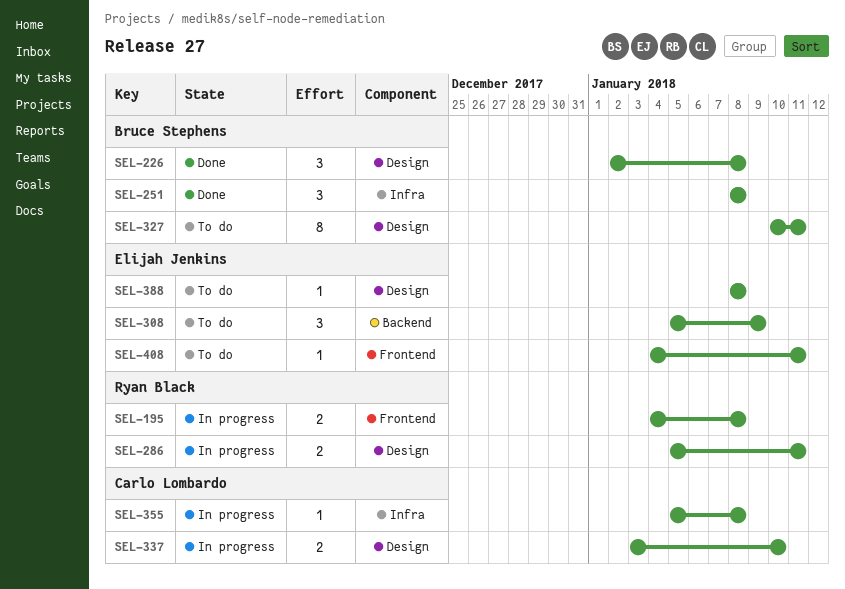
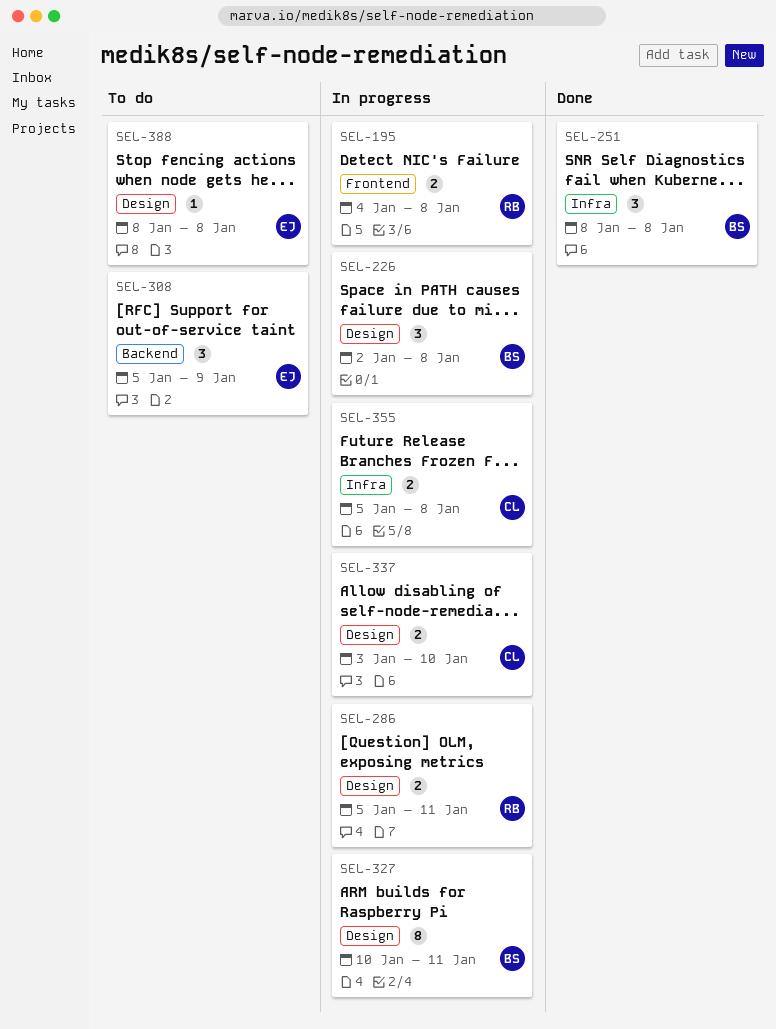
SEL-226, status: Done -> In progress
SEL-327, status: To do -> In progress
SEL-355, estimate: 1 -> 2
SEL-408: present -> none

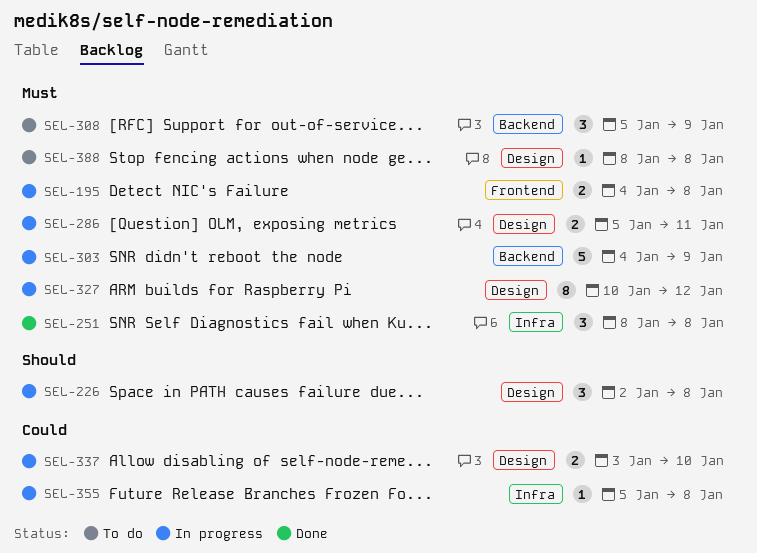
SEL-303: none -> present
SEL-327, due: Jan 11 -> Jan 12
SEL-355, estimate: 2 -> 1

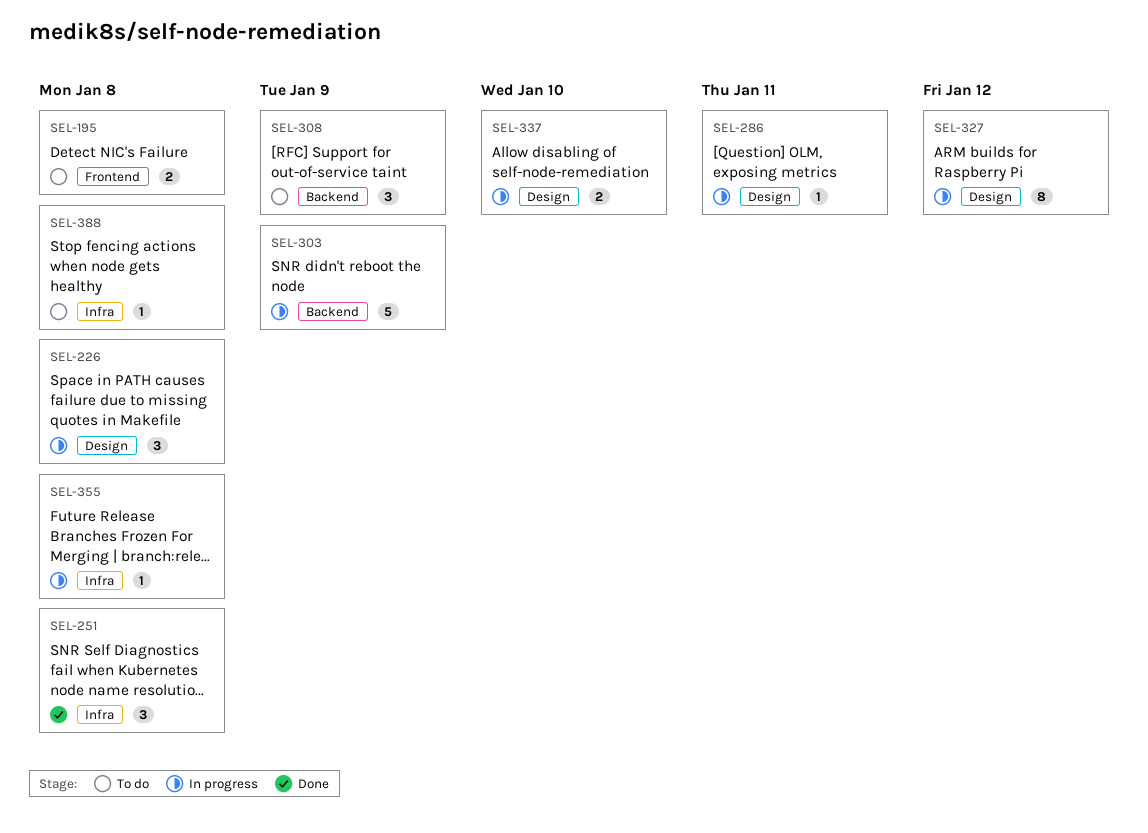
SEL-195, status: In progress -> To do
SEL-286, estimate: 2 -> 1
SEL-388, label: Design -> Infra

